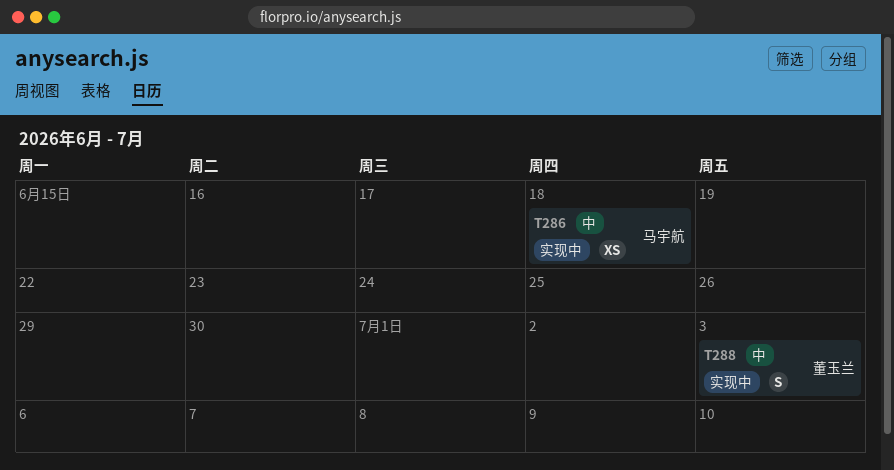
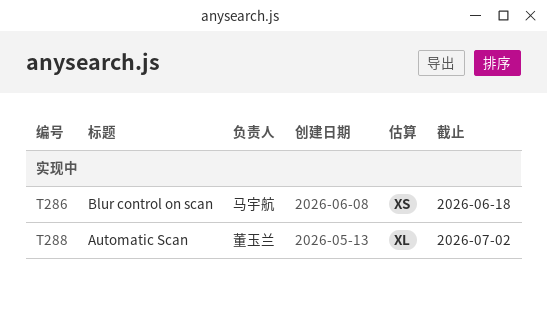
T288, estimate: S -> XL
T288, due: Jul 3 -> Jul 2

